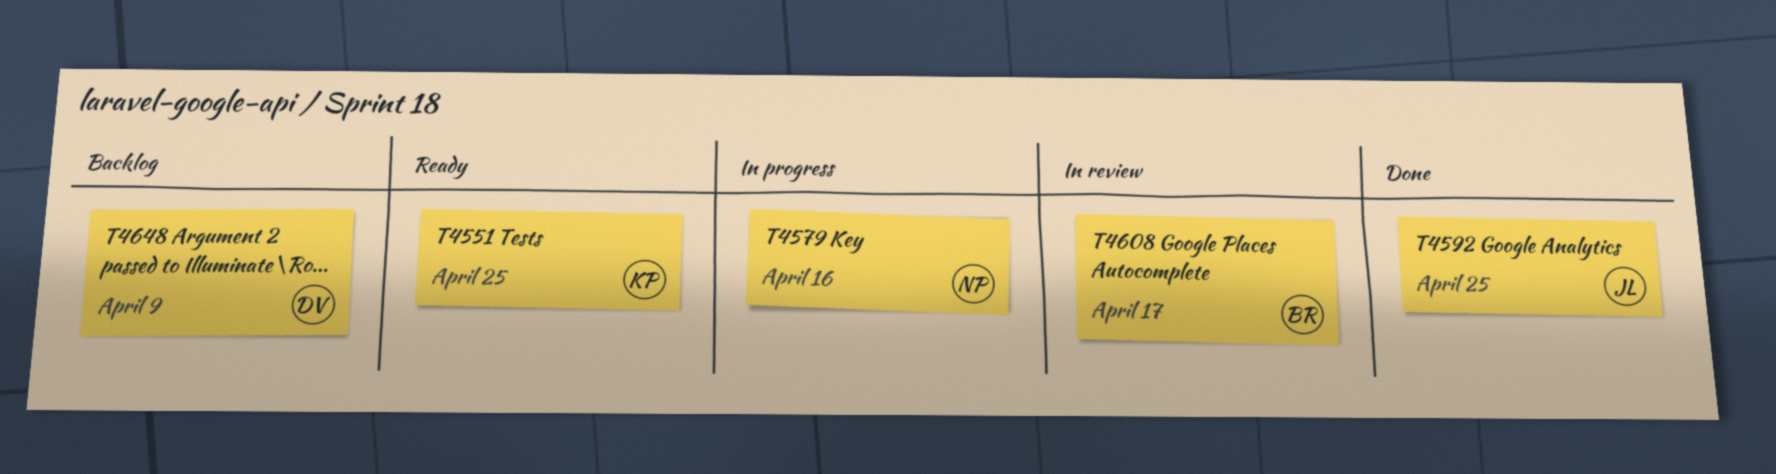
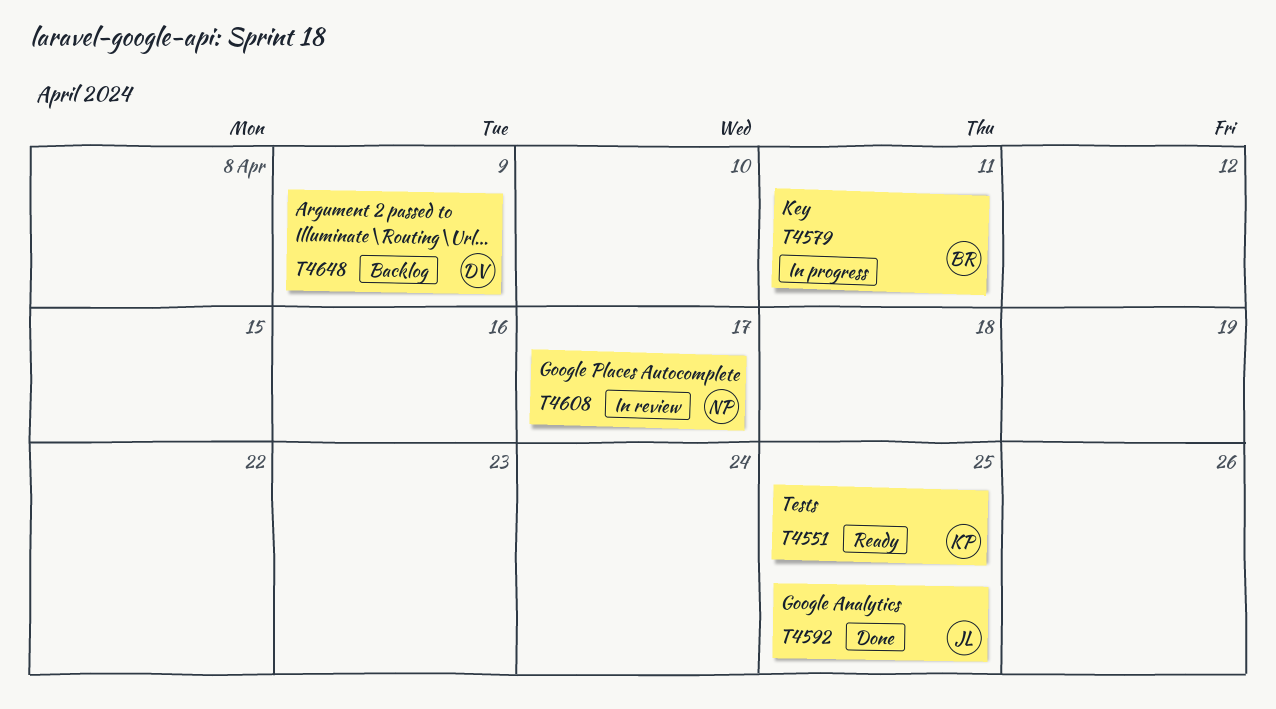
T4579, owner: NP -> BR
T4579, due: Apr 16 -> Apr 11
T4608, owner: BR -> NP

